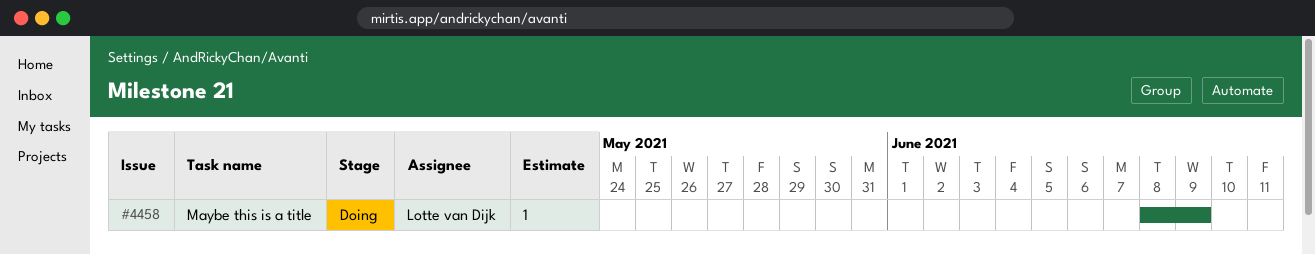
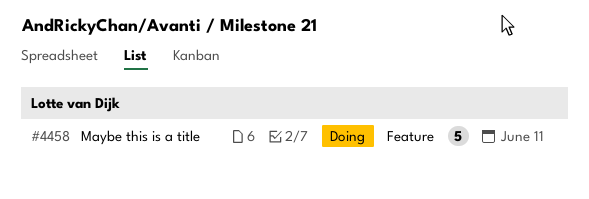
#4458, estimate: 1 -> 5
#4458, due: Jun 9 -> Jun 11

